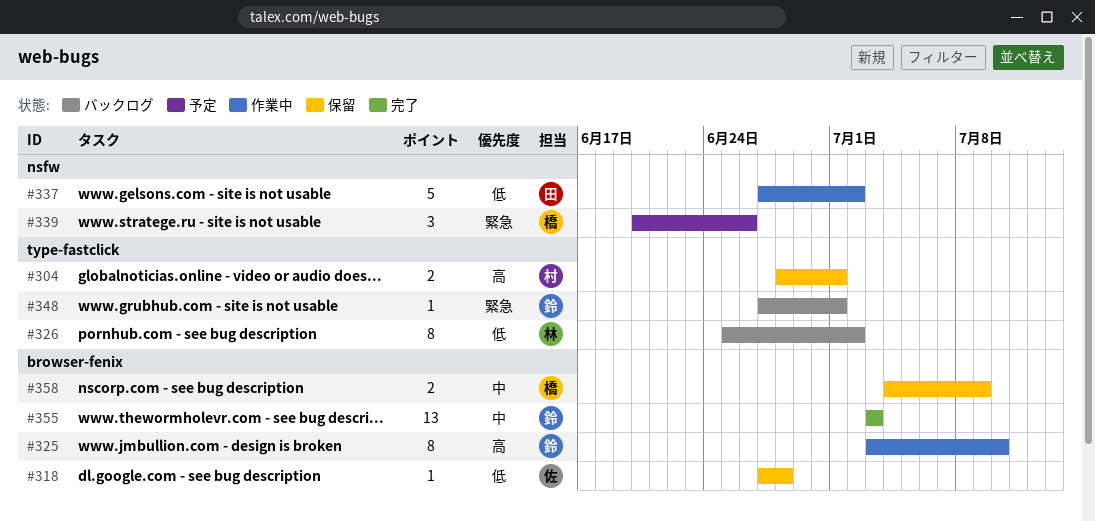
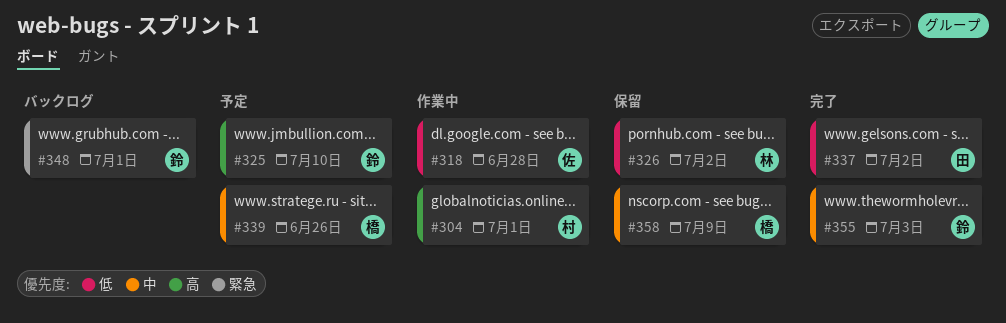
#304, status: 保留 -> 作業中
#318, status: 保留 -> 作業中
#325, status: 作業中 -> 予定
#326, status: バックログ -> 保留
#337, status: 作業中 -> 完了
#339, priority: 緊急 -> 中

